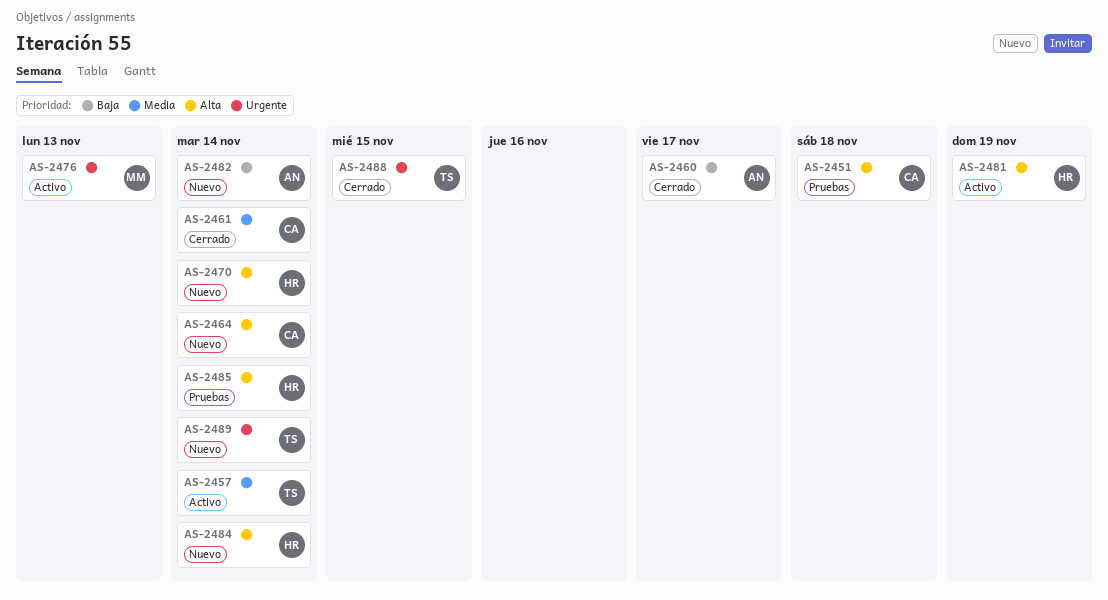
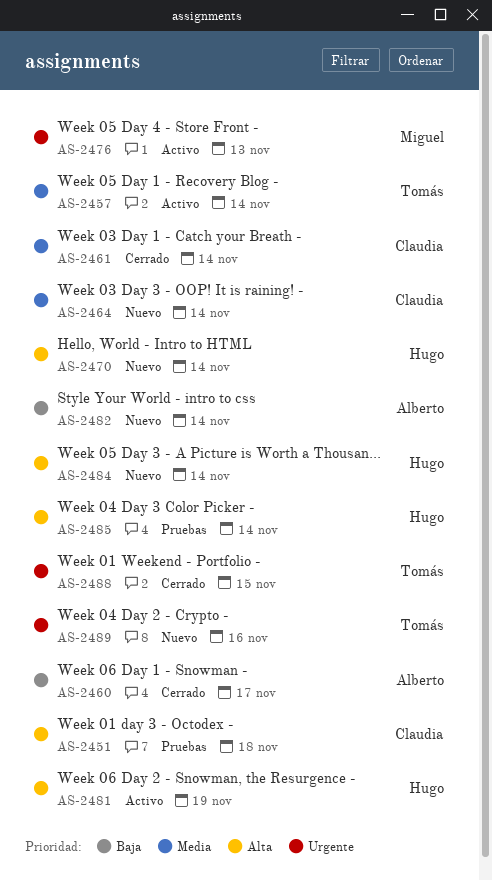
AS-2464, priority: Alta -> Media
AS-2489, due: Nov 14 -> Nov 16

